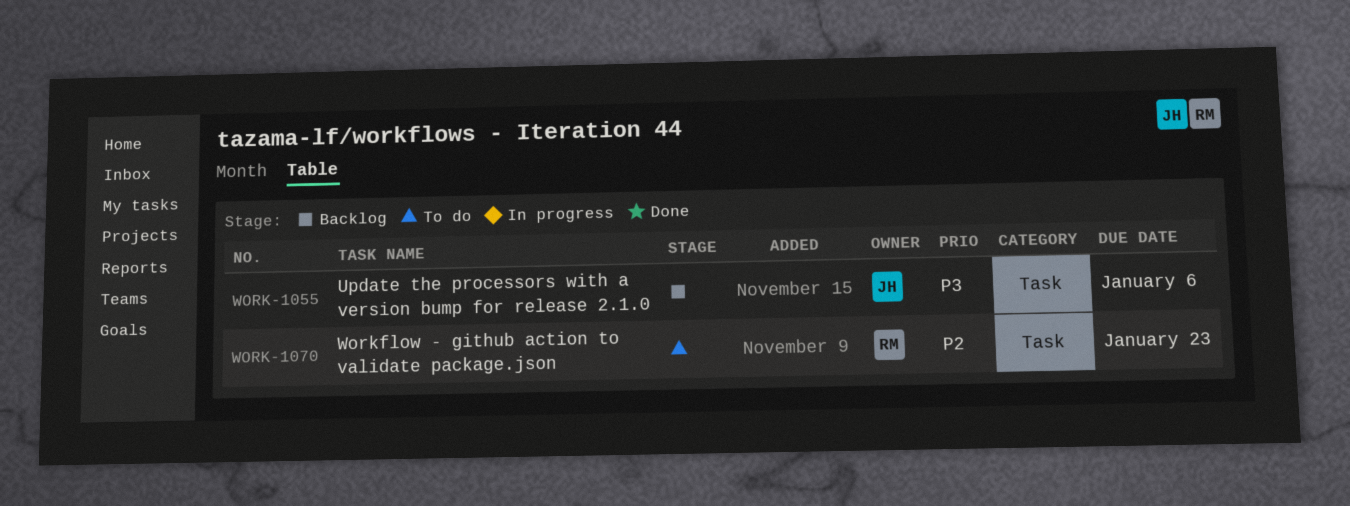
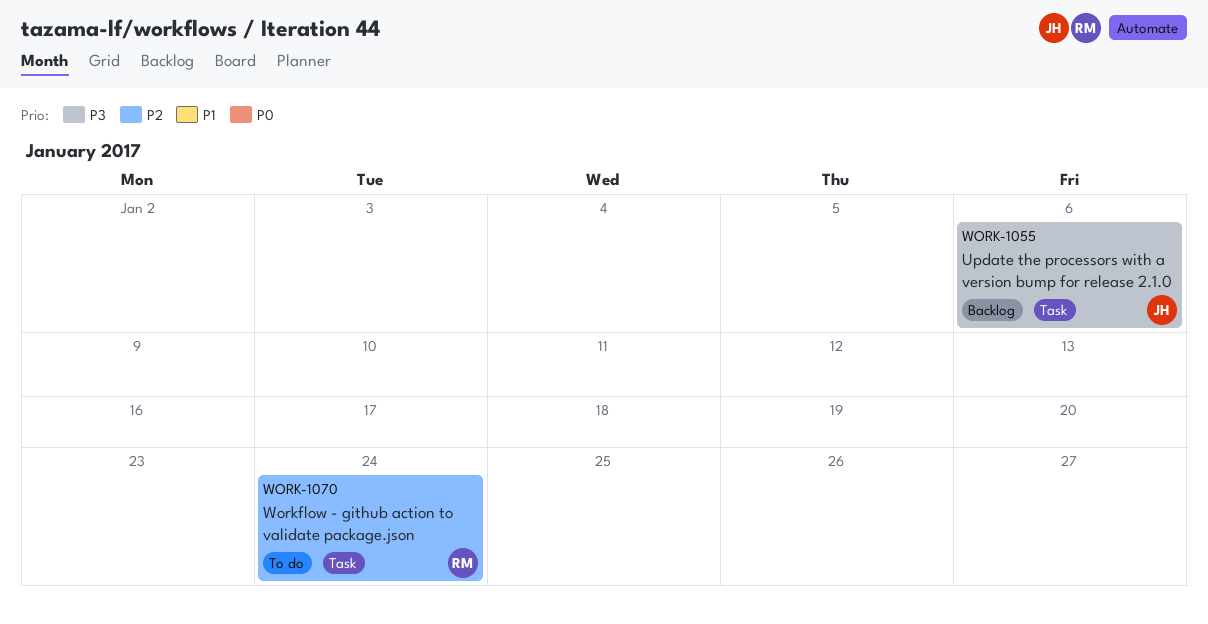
WORK-1070, due: Jan 23 -> Jan 24

